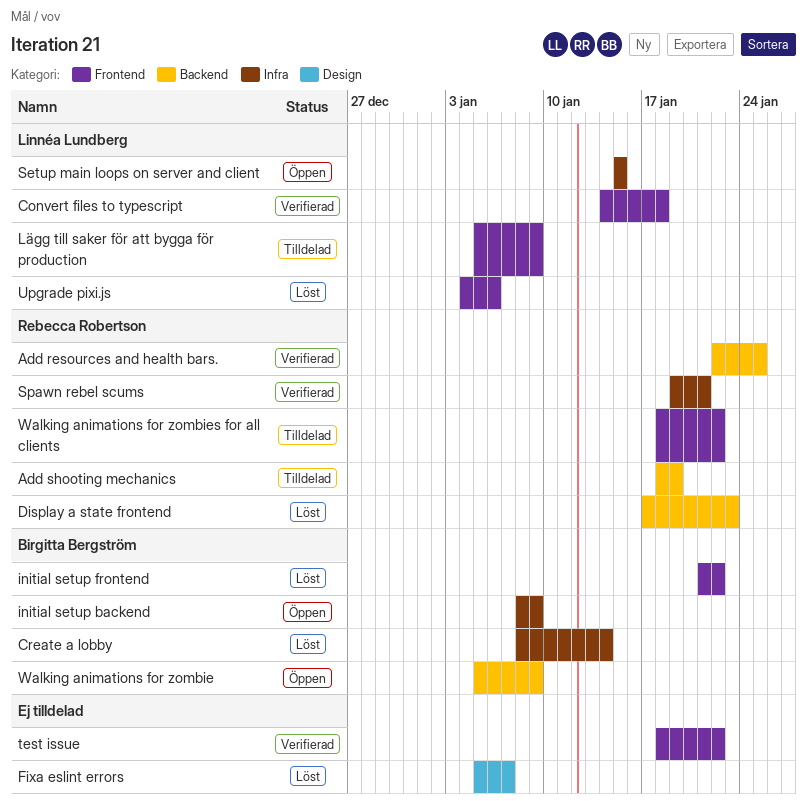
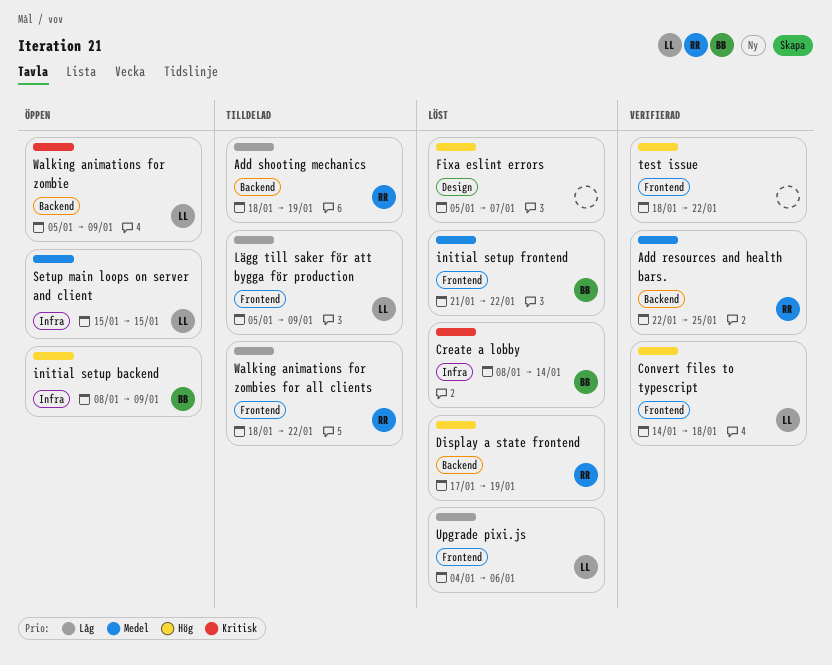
Display a state frontend, due: Jan 23 -> Jan 19
Spawn rebel scums: present -> none
Walking animations for zombie, owner: Birgitta Bergström -> Linnéa Lundberg

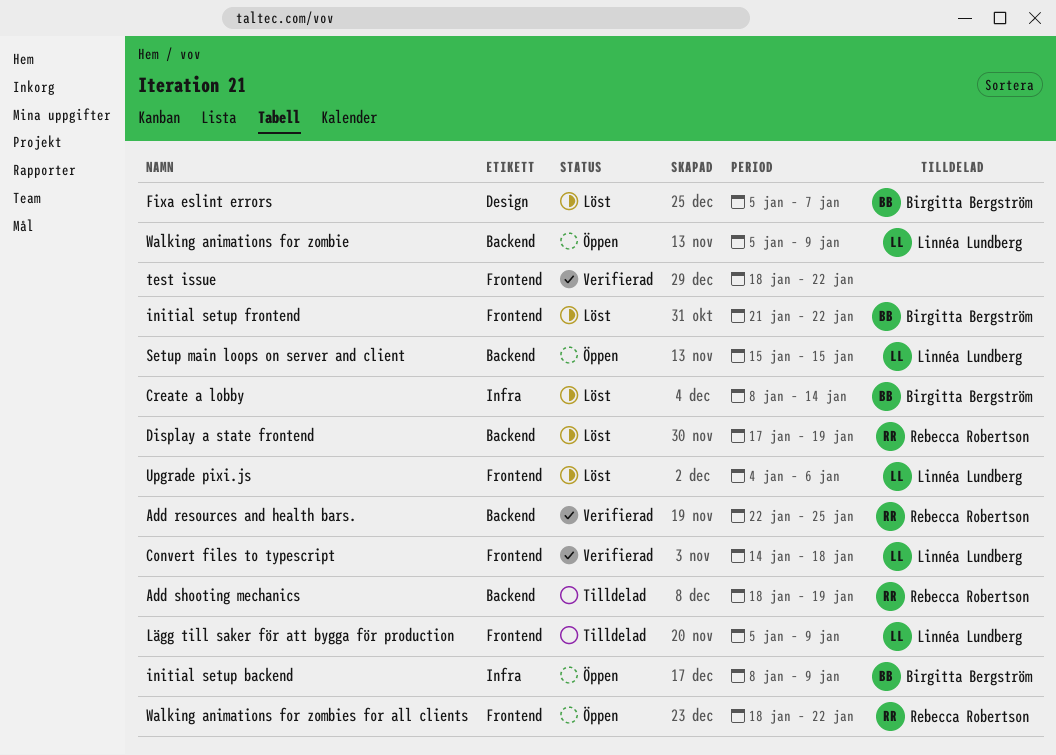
Fixa eslint errors, owner: none -> Birgitta Bergström
Setup main loops on server and client, label: Infra -> Backend
Walking animations for zombies for all clients, status: Tilldelad -> Öppen

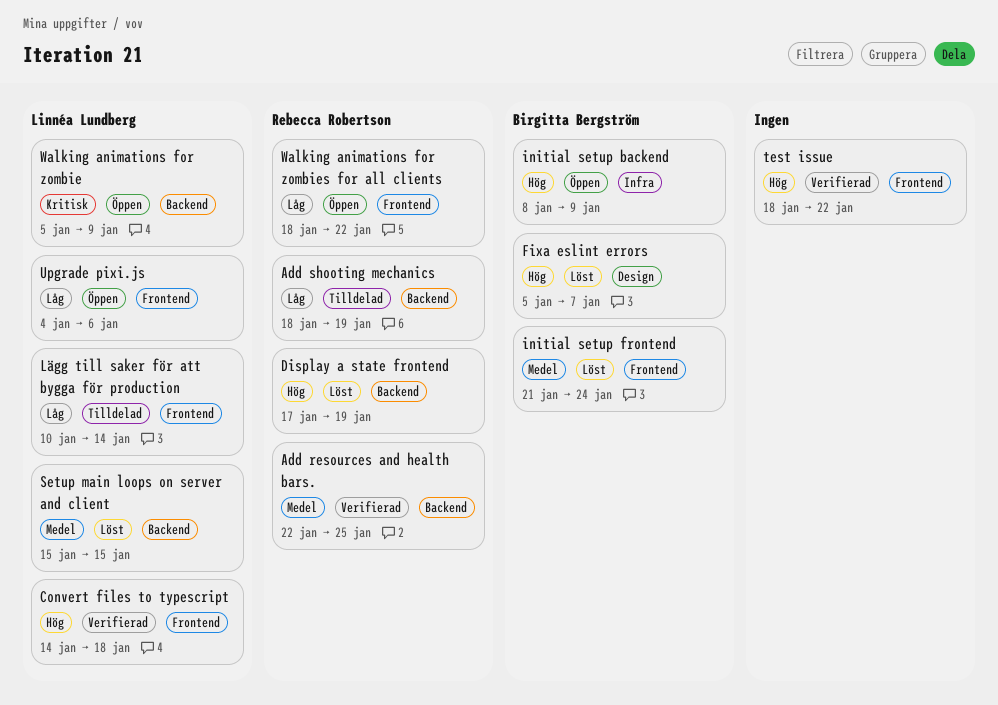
Create a lobby: present -> none
initial setup frontend, due: Jan 22 -> Jan 24
Lägg till saker för att bygga för production, start: Jan 5 -> Jan 10
Lägg till saker för att bygga för production, due: Jan 9 -> Jan 14
Setup main loops on server and client, status: Öppen -> Löst
Upgrade pixi.js, status: Löst -> Öppen

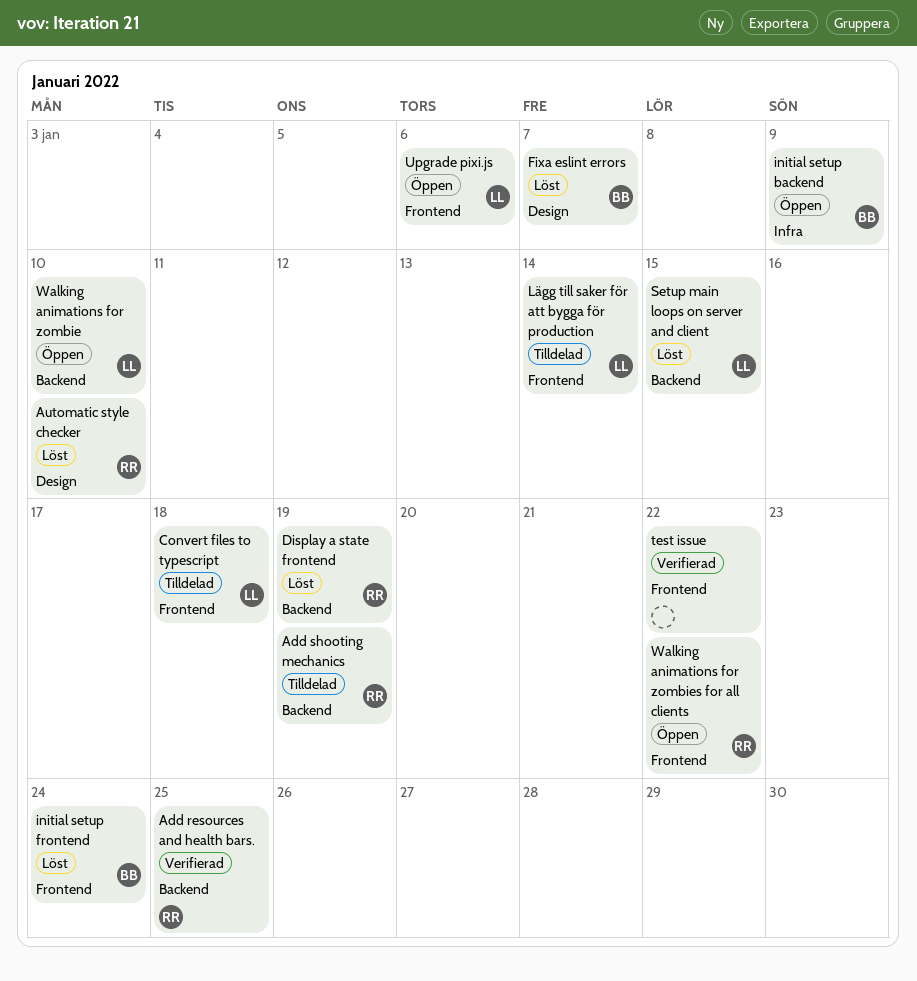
Automatic style checker: none -> present
Convert files to typescript, status: Verifierad -> Tilldelad
Walking animations for zombie, due: Jan 9 -> Jan 10

